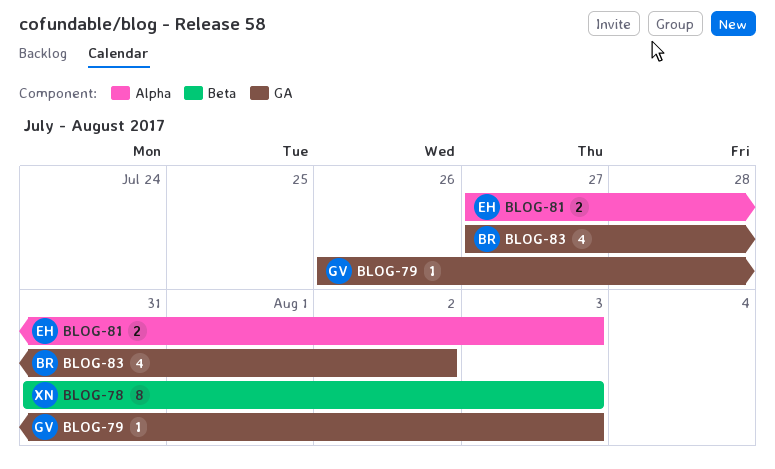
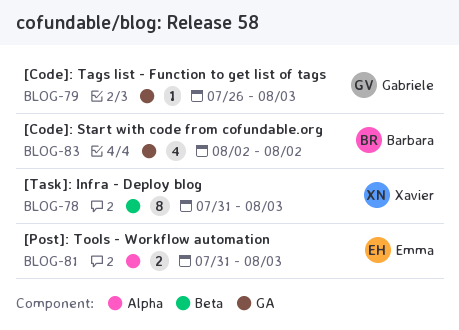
BLOG-81, start: Jul 27 -> Jul 31
BLOG-83, start: Jul 27 -> Aug 2

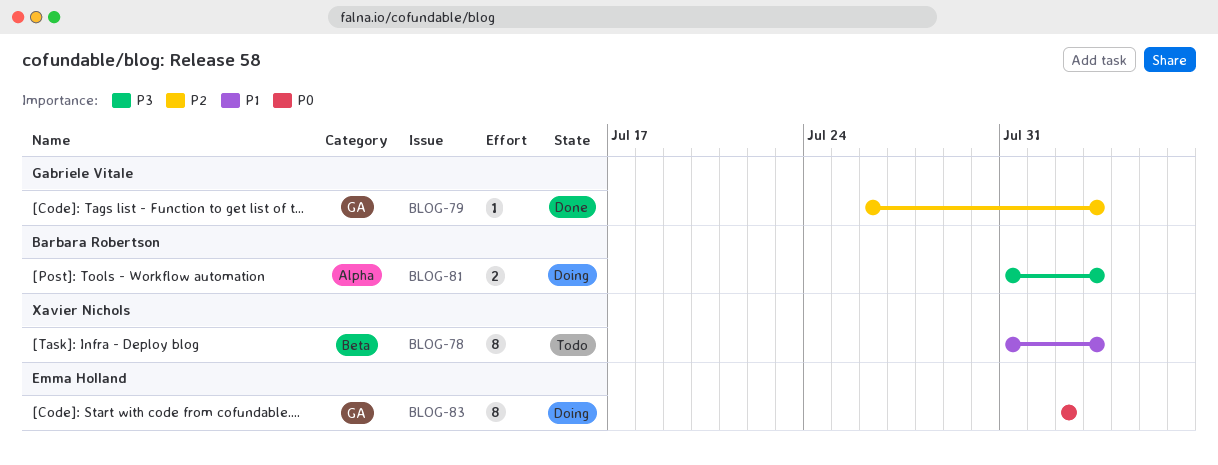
BLOG-81, owner: Emma Holland -> Barbara Robertson
BLOG-83, owner: Barbara Robertson -> Emma Holland
BLOG-83, estimate: 4 -> 8

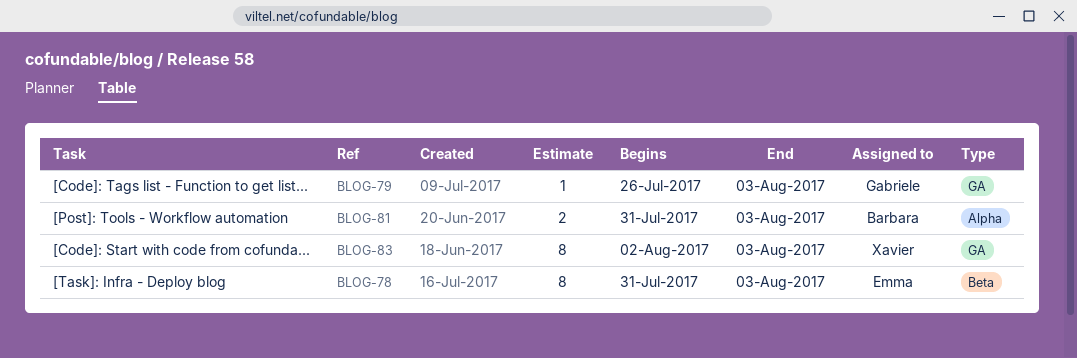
BLOG-78, owner: Xavier Nichols -> Emma Holland
BLOG-83, owner: Emma Holland -> Xavier Nichols
BLOG-83, due: Aug 2 -> Aug 3

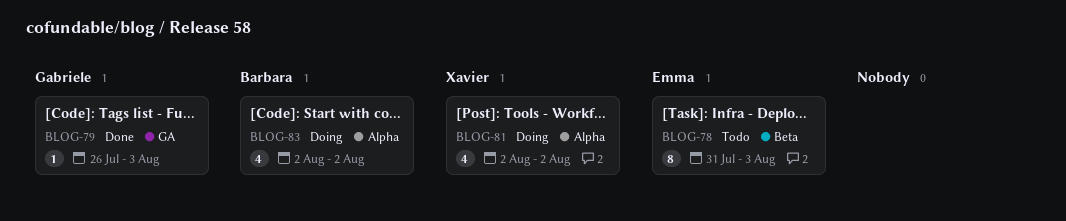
BLOG-81, owner: Barbara -> Xavier
BLOG-81, estimate: 2 -> 4
BLOG-81, start: Jul 31 -> Aug 2
BLOG-81, due: Aug 3 -> Aug 2
BLOG-83, owner: Xavier -> Barbara
BLOG-83, label: GA -> Alpha
BLOG-83, estimate: 8 -> 4
BLOG-83, due: Aug 3 -> Aug 2

